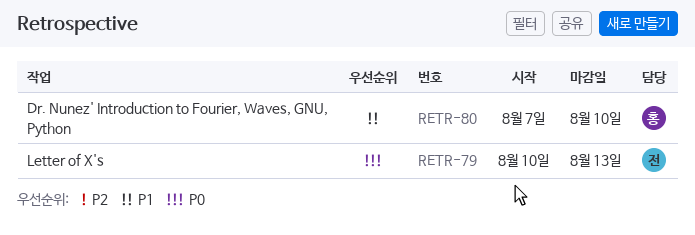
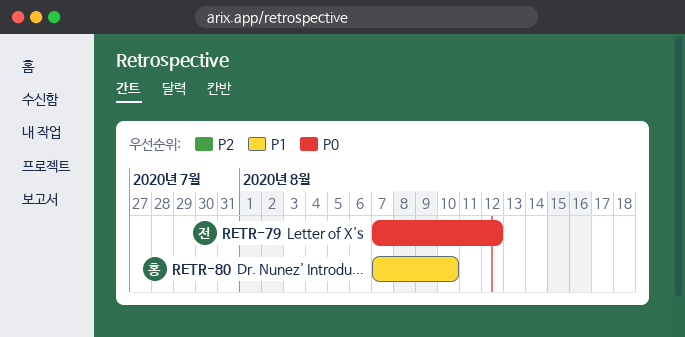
RETR-79, start: Aug 10 -> Aug 7
RETR-79, due: Aug 13 -> Aug 12

